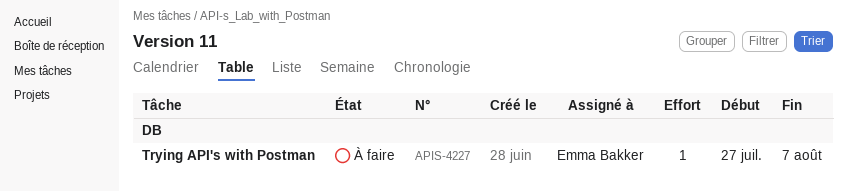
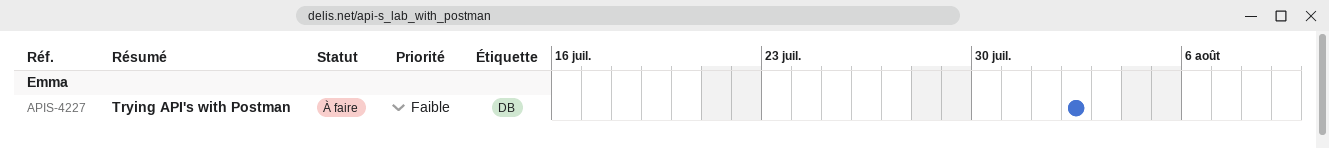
APIS-4227, start: Jul 27 -> Aug 2
APIS-4227, due: Aug 7 -> Aug 2

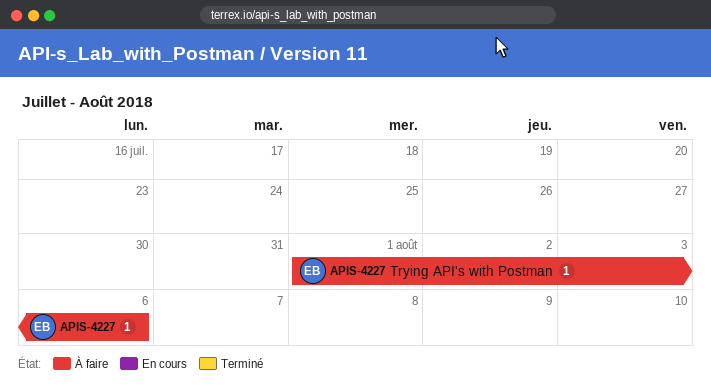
APIS-4227, start: Aug 2 -> Aug 1
APIS-4227, due: Aug 2 -> Aug 6

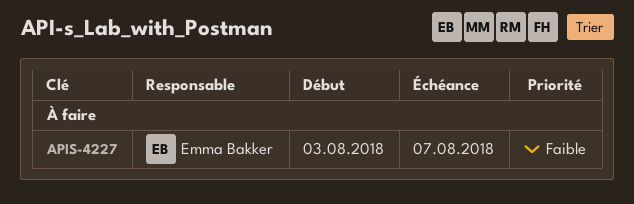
APIS-4227, start: Aug 1 -> Aug 3
APIS-4227, due: Aug 6 -> Aug 7

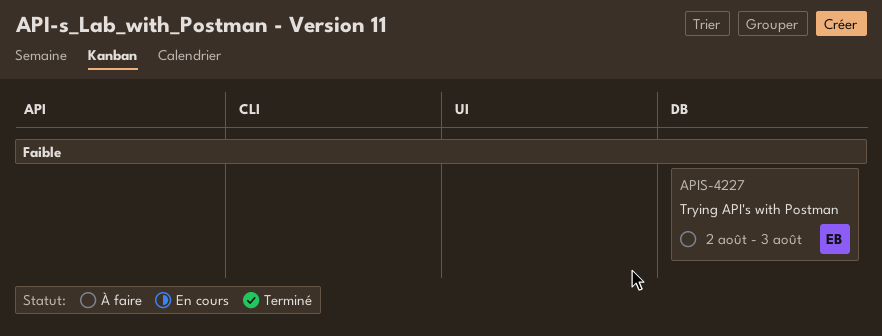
APIS-4227, start: Aug 3 -> Aug 2
APIS-4227, due: Aug 7 -> Aug 3

